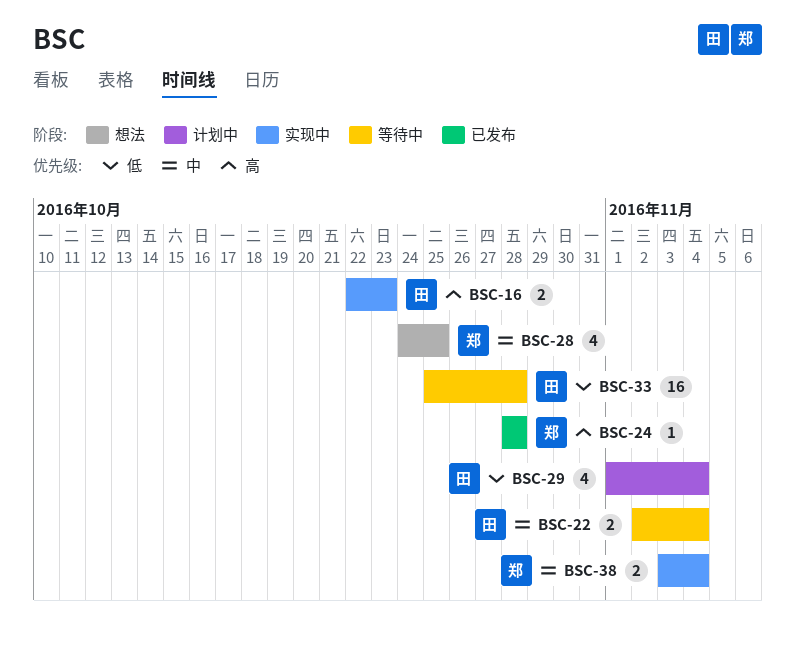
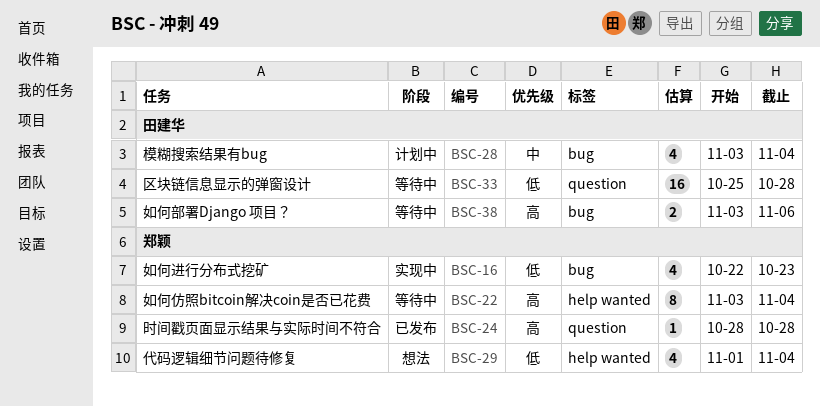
BSC-16, owner: 田建华 -> 郑颖
BSC-16, priority: 高 -> 低
BSC-16, estimate: 2 -> 4
BSC-22, owner: 田建华 -> 郑颖
BSC-22, priority: 中 -> 高
BSC-22, estimate: 2 -> 8
BSC-22, start: Nov 2 -> Nov 3
BSC-28, status: 想法 -> 计划中
BSC-28, owner: 郑颖 -> 田建华
BSC-28, start: Oct 24 -> Nov 3
BSC-28, due: Oct 25 -> Nov 4
BSC-29, status: 计划中 -> 想法
BSC-29, owner: 田建华 -> 郑颖
BSC-38, status: 实现中 -> 等待中
BSC-38, owner: 郑颖 -> 田建华
BSC-38, priority: 中 -> 高
BSC-38, due: Nov 4 -> Nov 6

